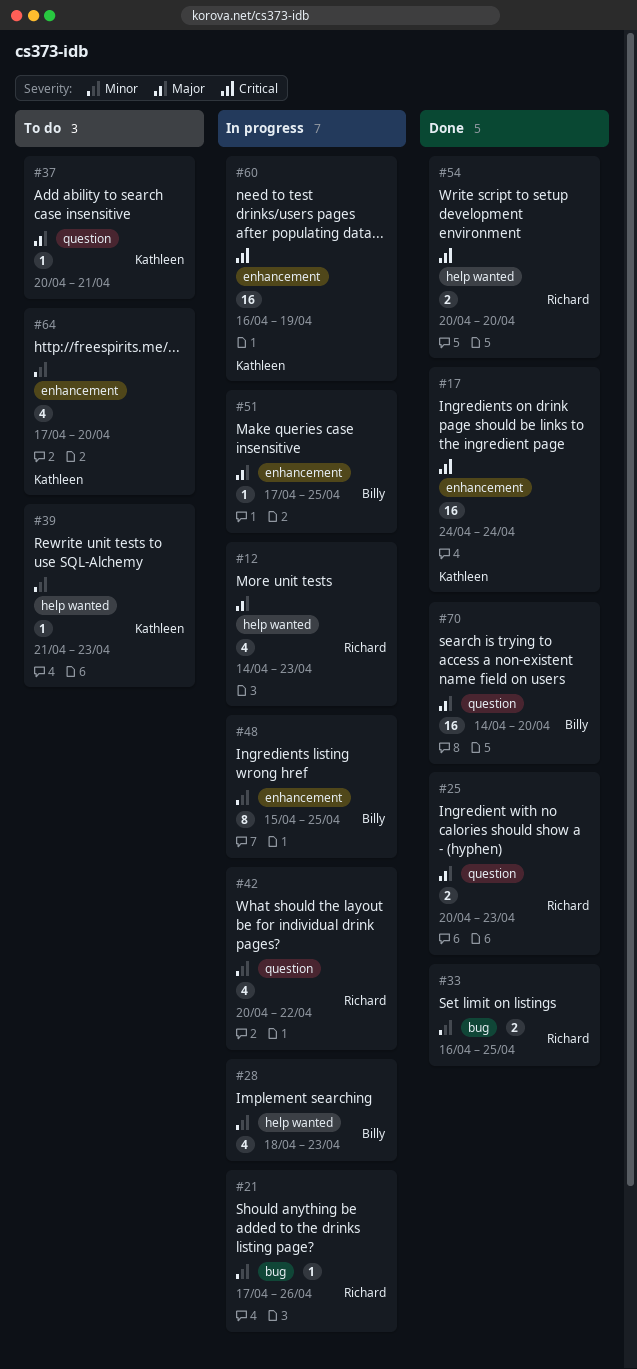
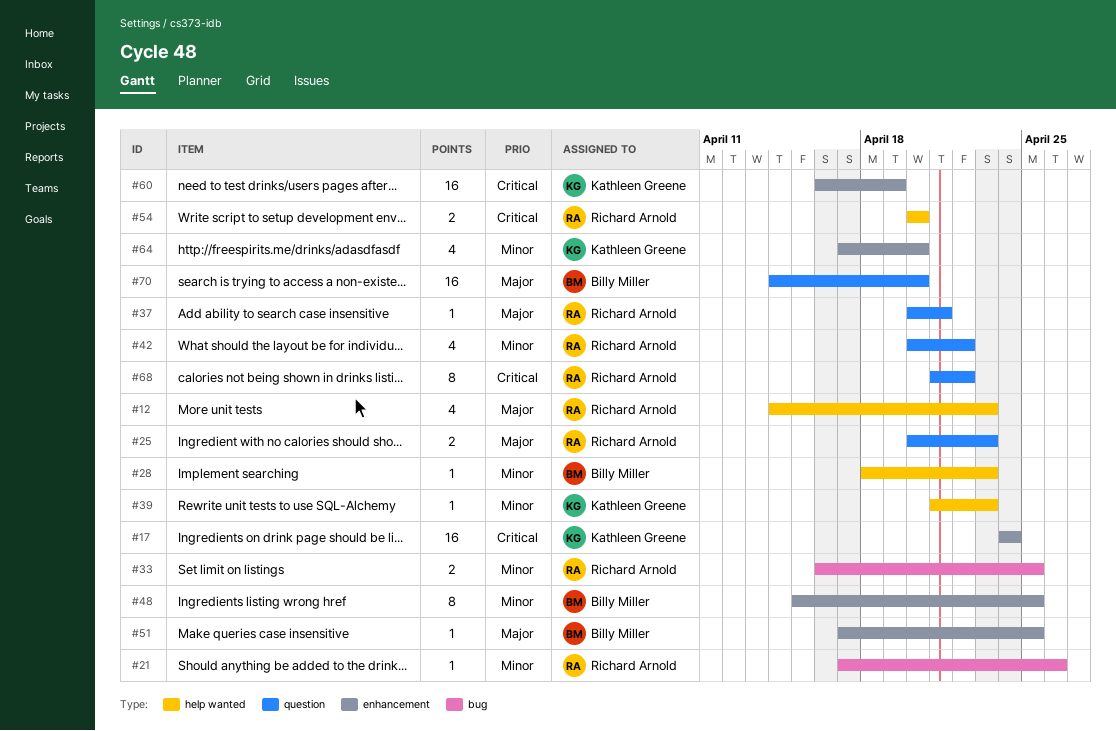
#28, estimate: 4 -> 1
#37, owner: Kathleen Greene -> Richard Arnold
#68: none -> present

